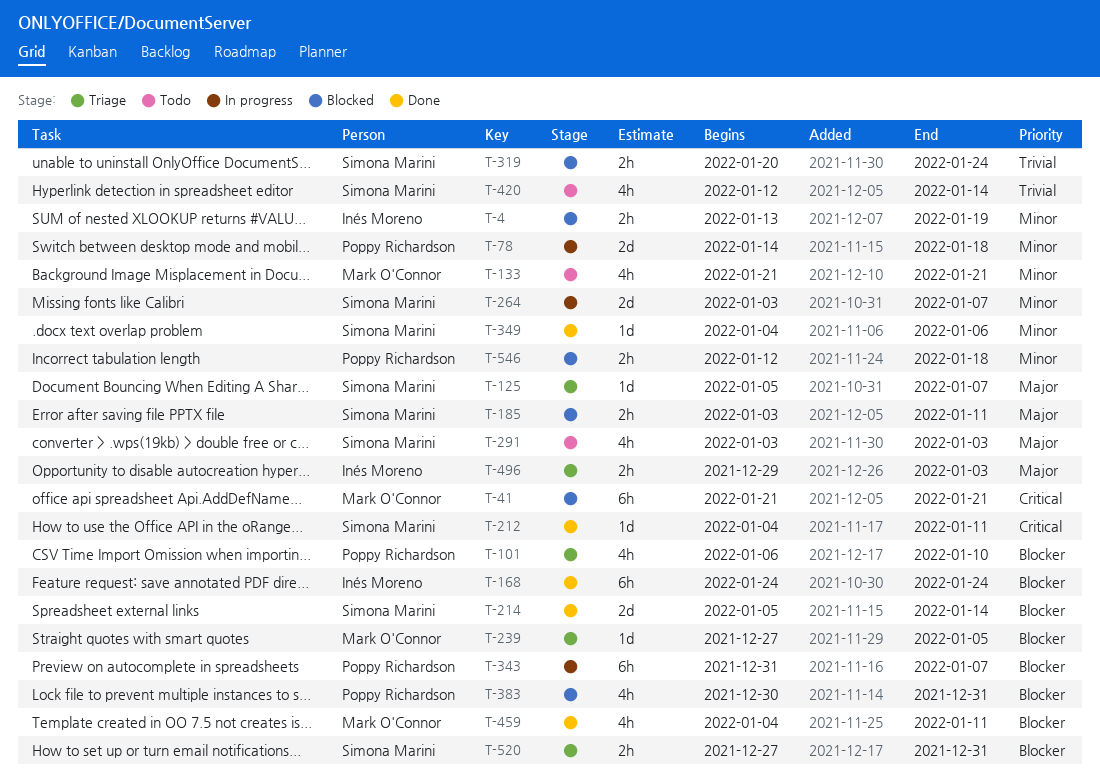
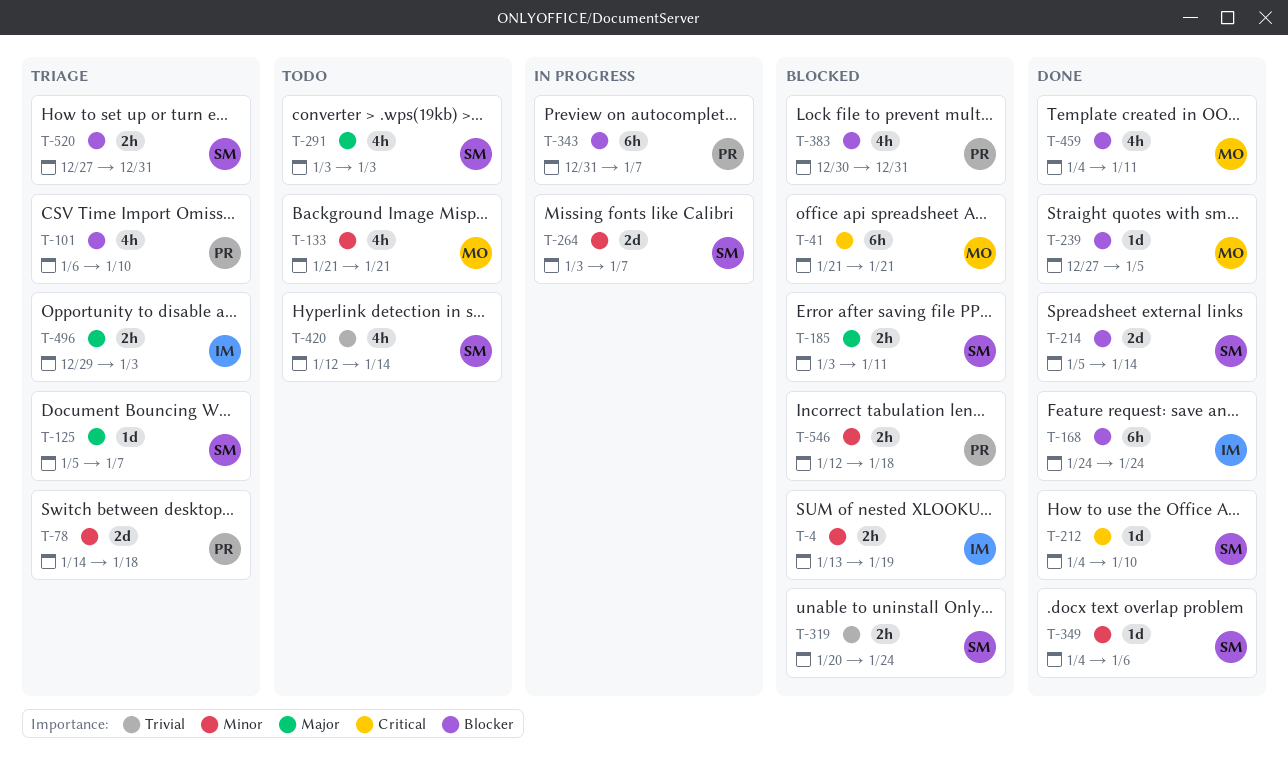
T-78, status: In progress -> Triage
T-212, due: Jan 11 -> Jan 10
T-239, status: Triage -> Done

